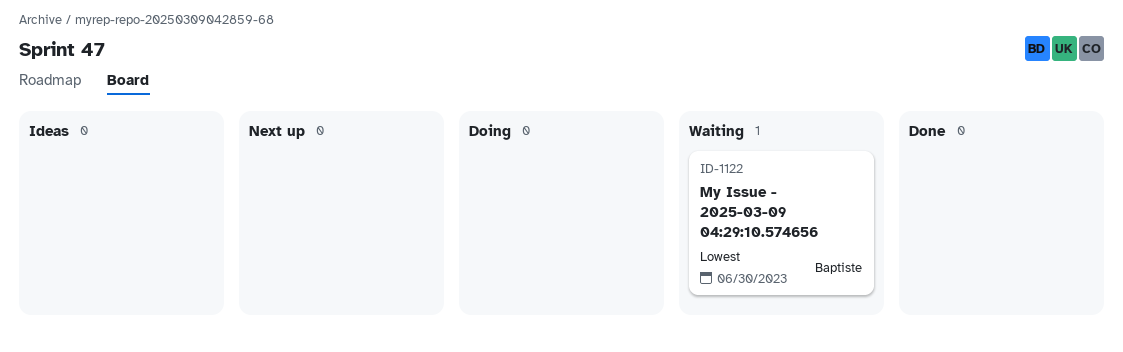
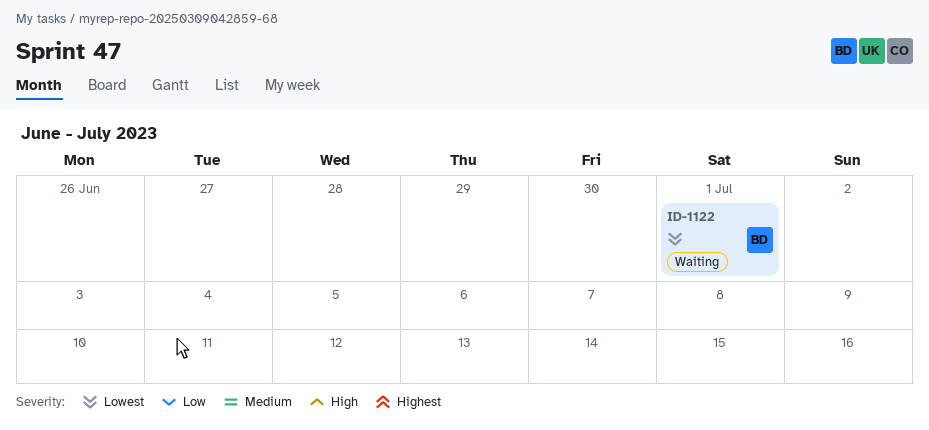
ID-1122, due: Jun 30 -> Jul 1

